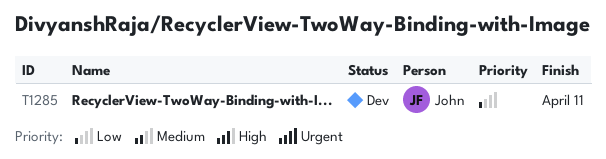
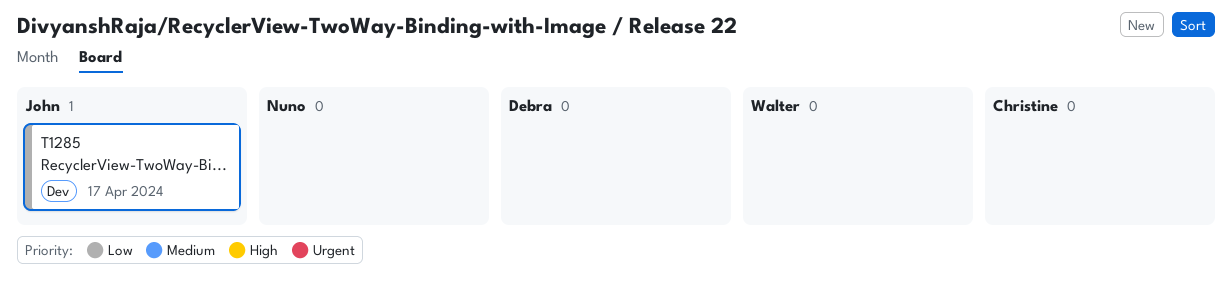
T1285, due: Apr 11 -> Apr 17

